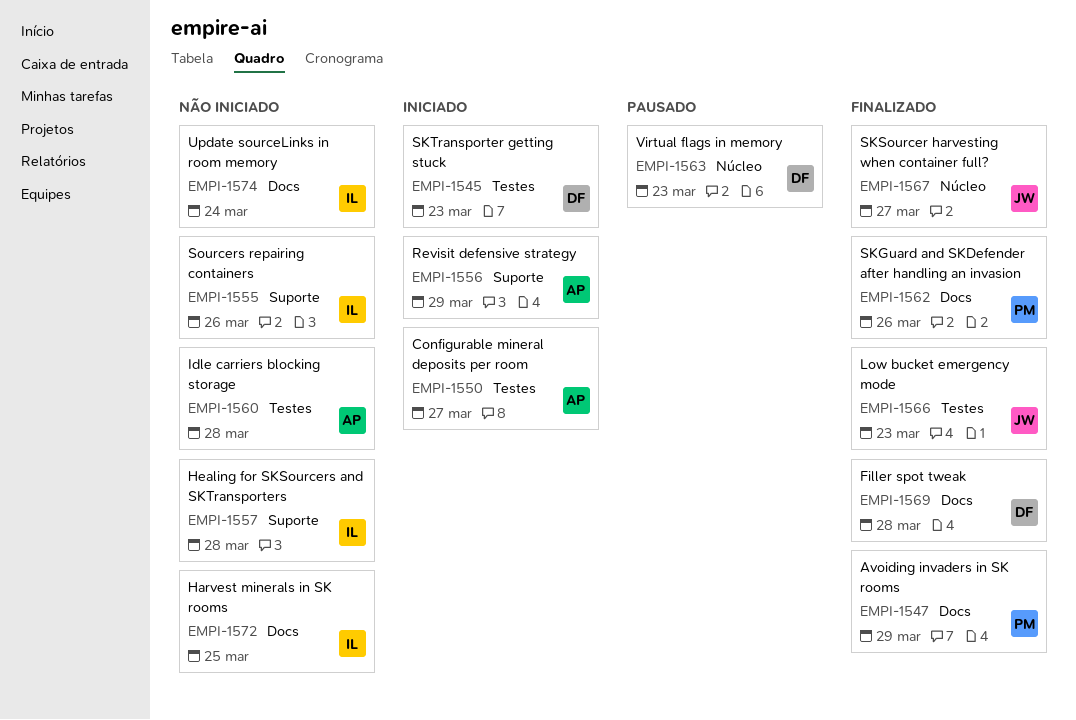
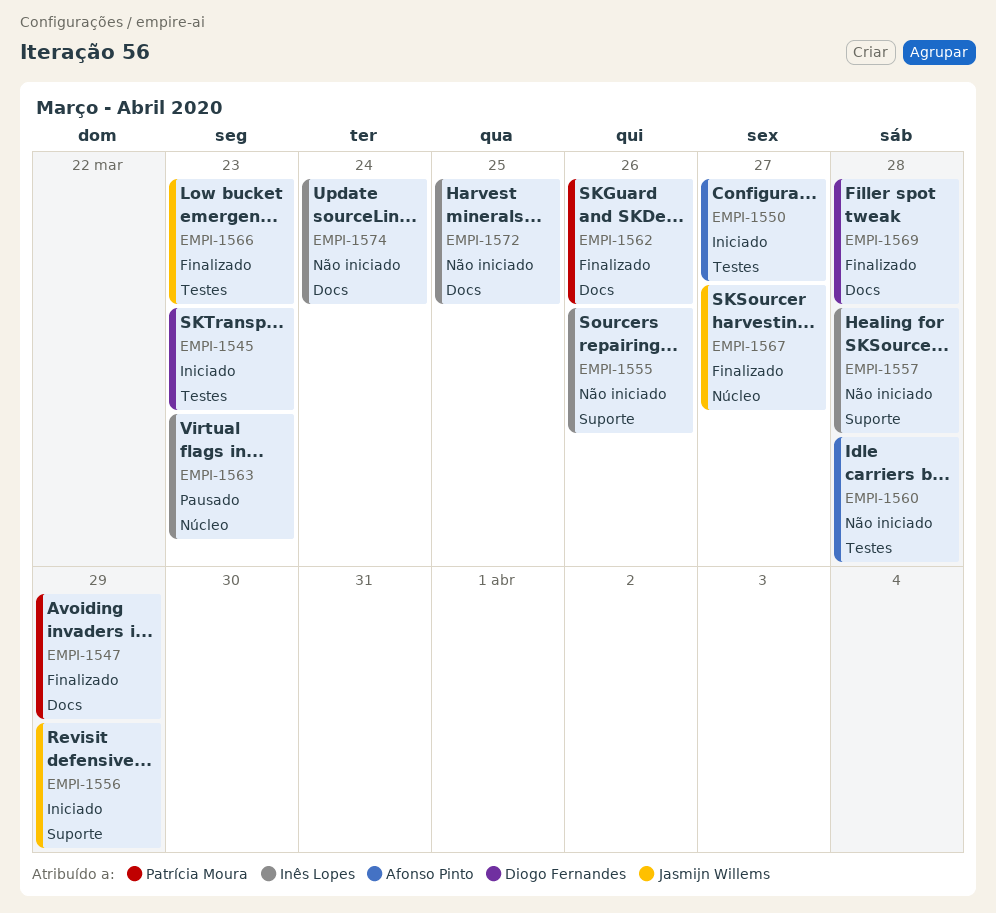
EMPI-1556, owner: Afonso Pinto -> Jasmijn Willems
EMPI-1563, owner: Diogo Fernandes -> Inês Lopes

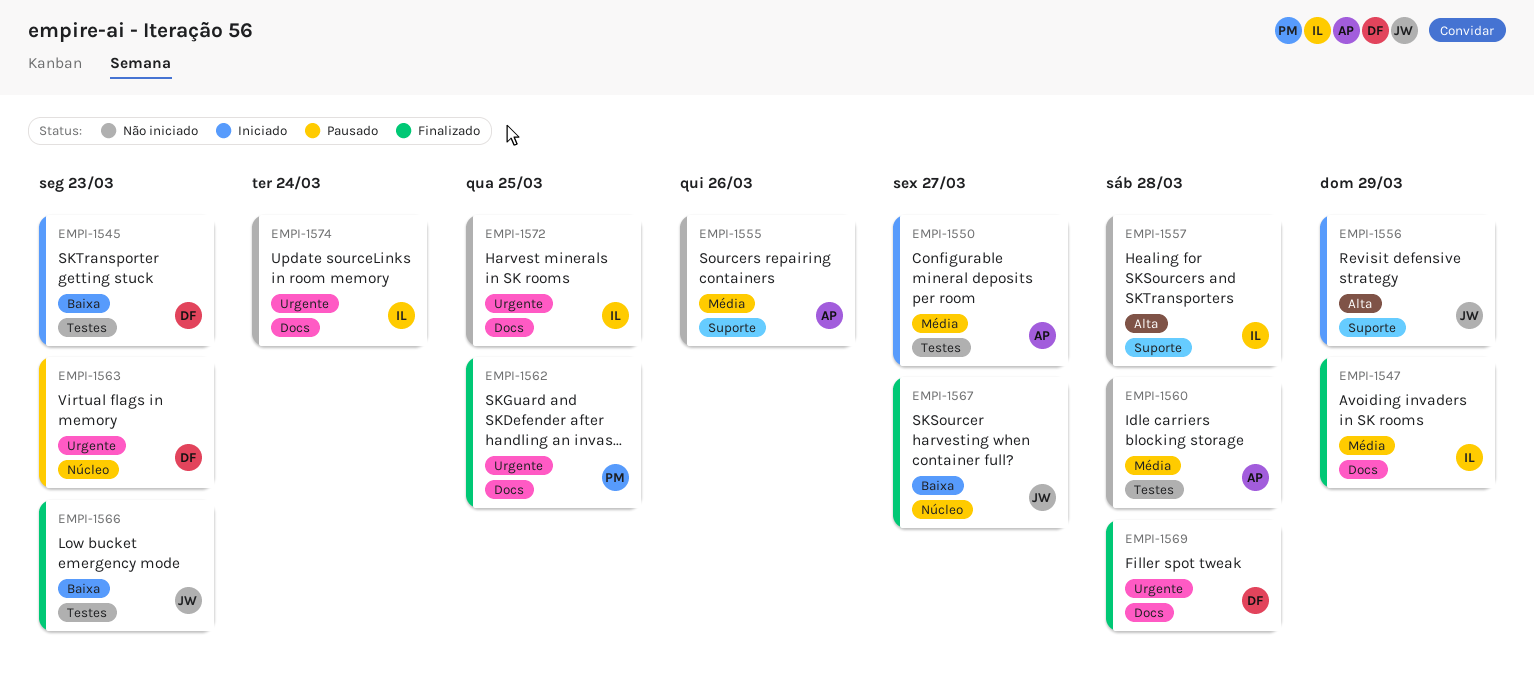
EMPI-1547, owner: Patrícia Moura -> Inês Lopes
EMPI-1555, owner: Inês Lopes -> Afonso Pinto
EMPI-1562, due: Mar 26 -> Mar 25
EMPI-1563, owner: Inês Lopes -> Diogo Fernandes

